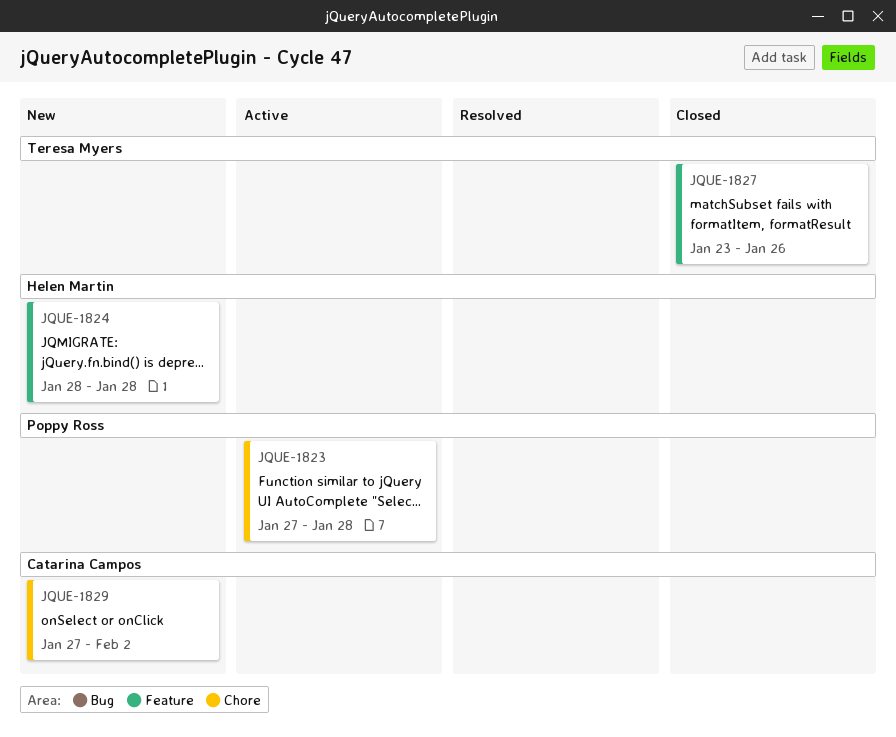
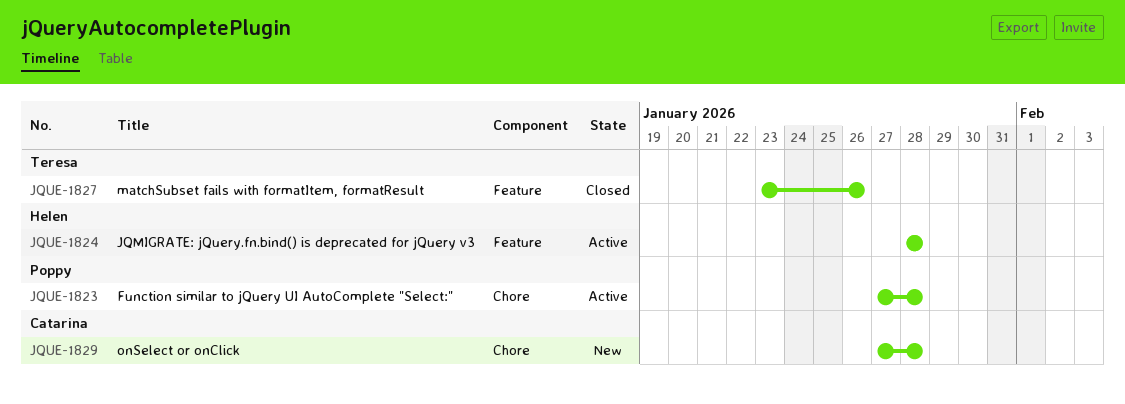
JQUE-1824, status: New -> Active
JQUE-1829, due: Feb 2 -> Jan 28

